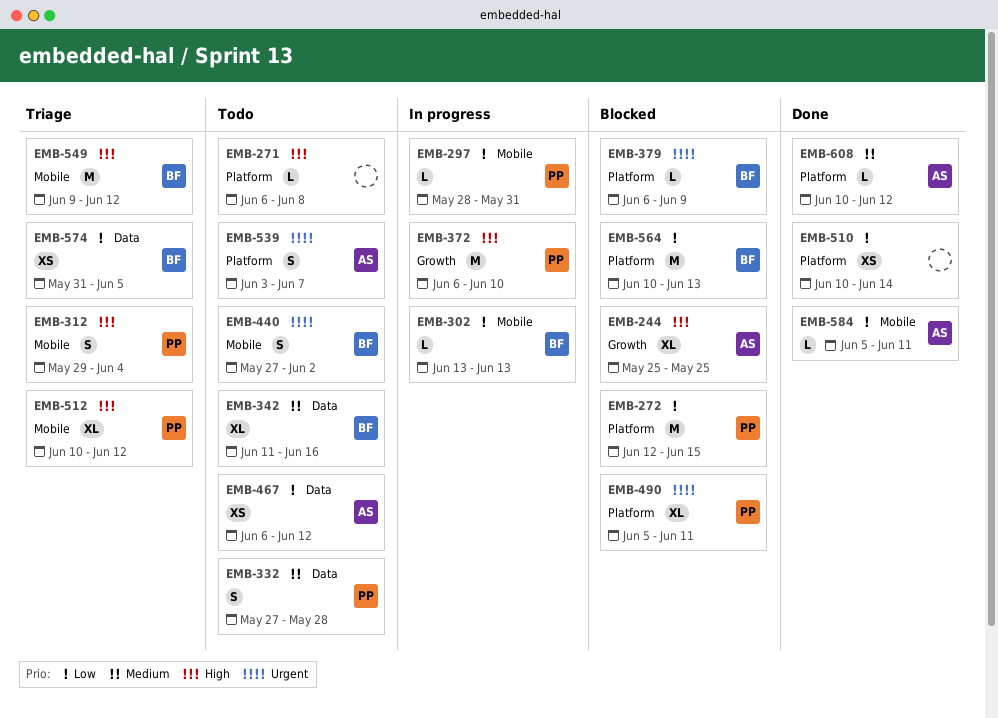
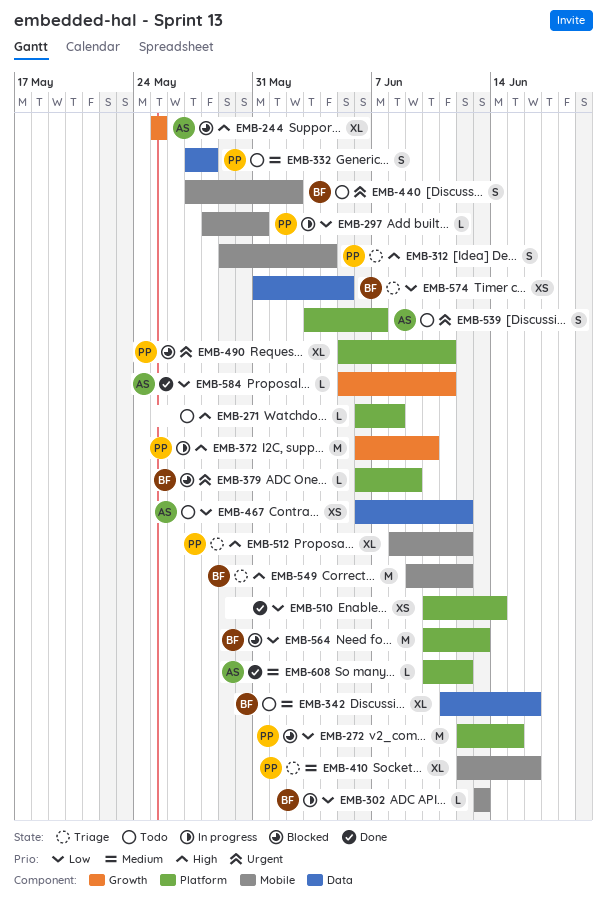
EMB-410: none -> present
EMB-512, start: Jun 10 -> Jun 8
EMB-584, label: Mobile -> Growth

